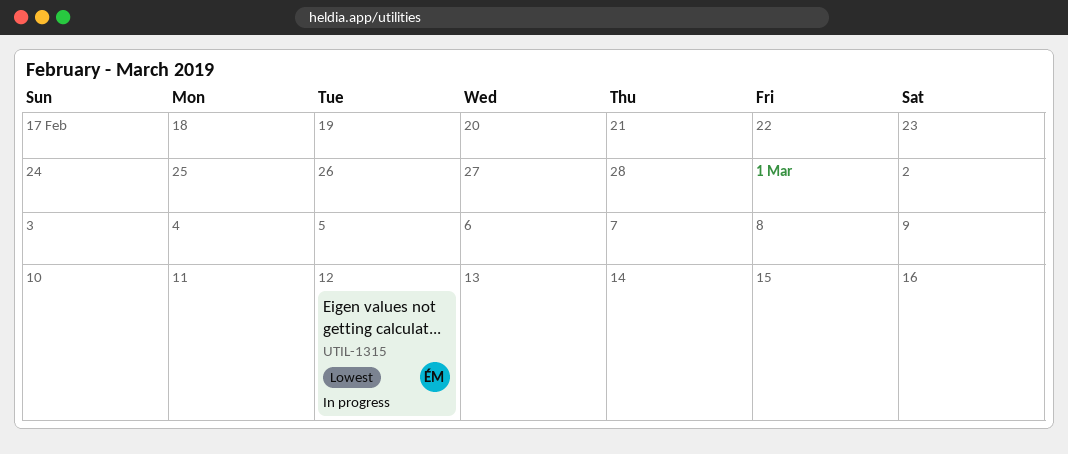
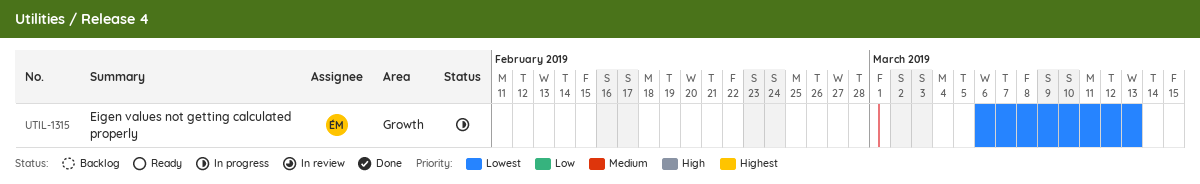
UTIL-1315, due: Mar 12 -> Mar 13

